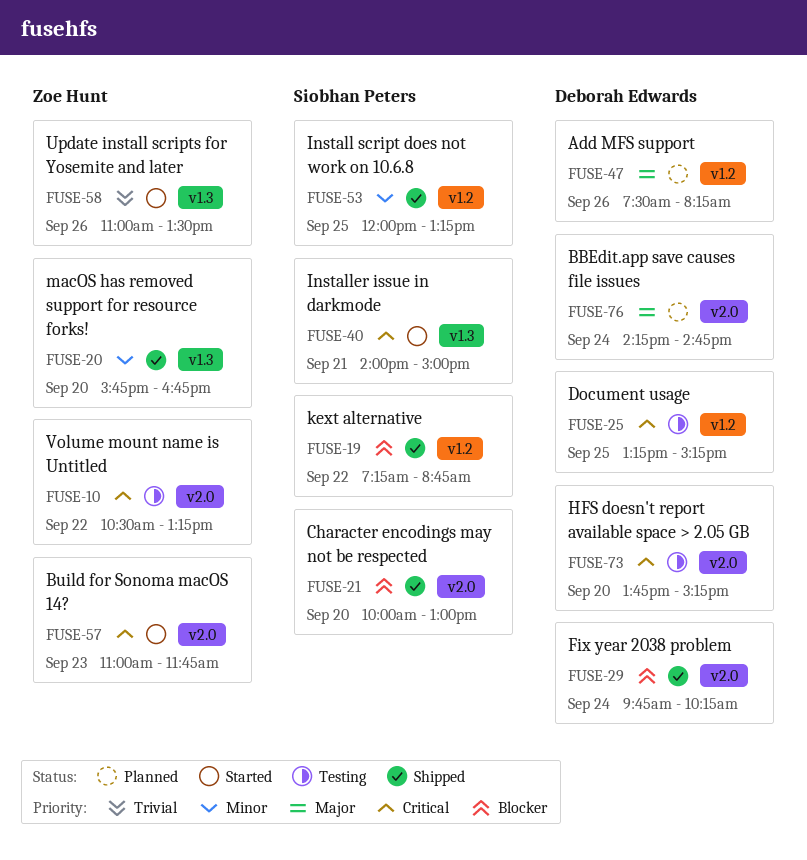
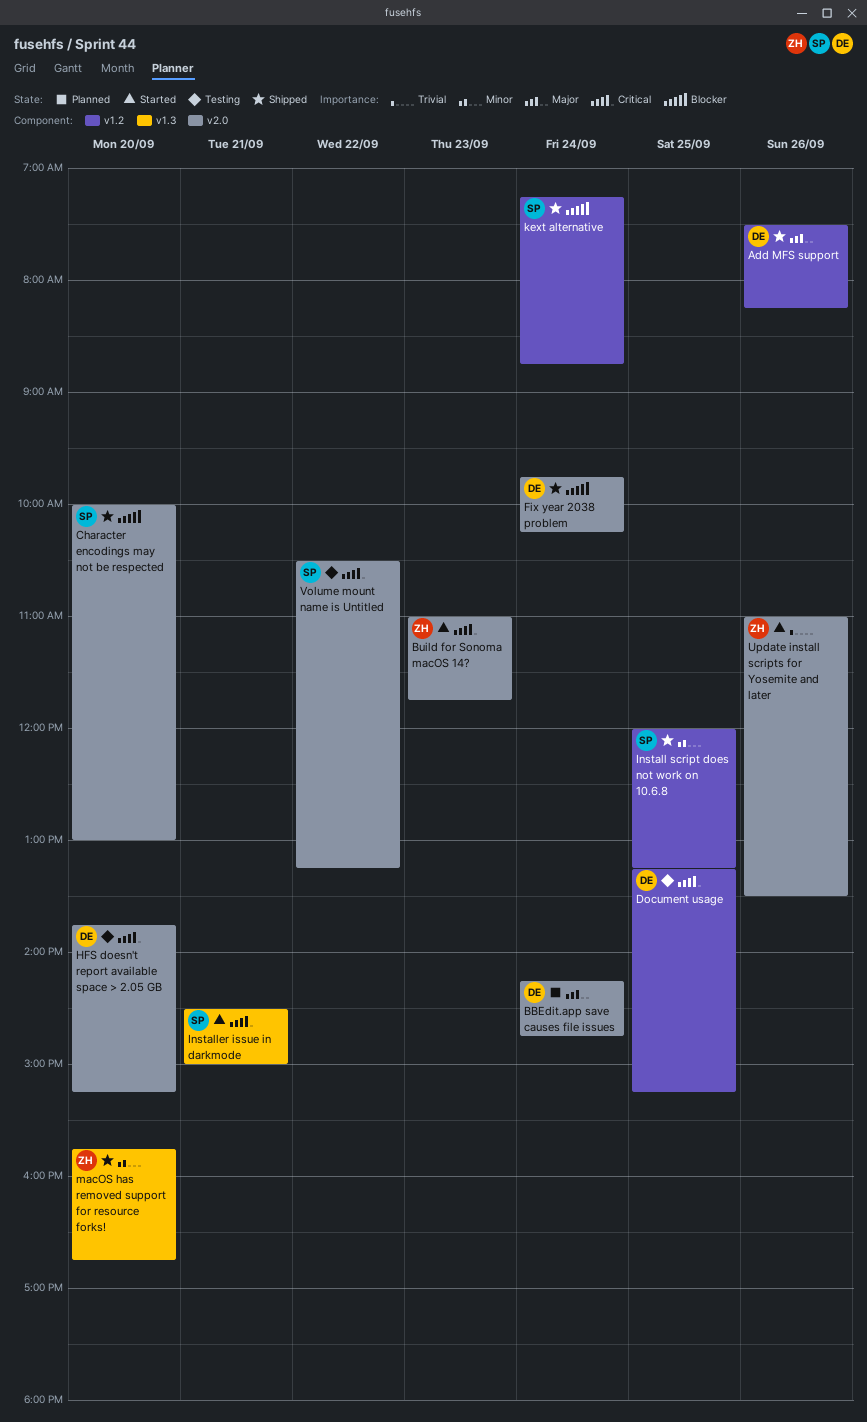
Add MFS support, status: Planned -> Shipped
Installer issue in darkmode, begins: 14:00 -> 14:30
kext alternative, day: Sep 22 -> Sep 24
Update install scripts for Yosemite and later, label: v1.3 -> v2.0
Volume mount name is Untitled, owner: Zoe Hunt -> Siobhan Peters

